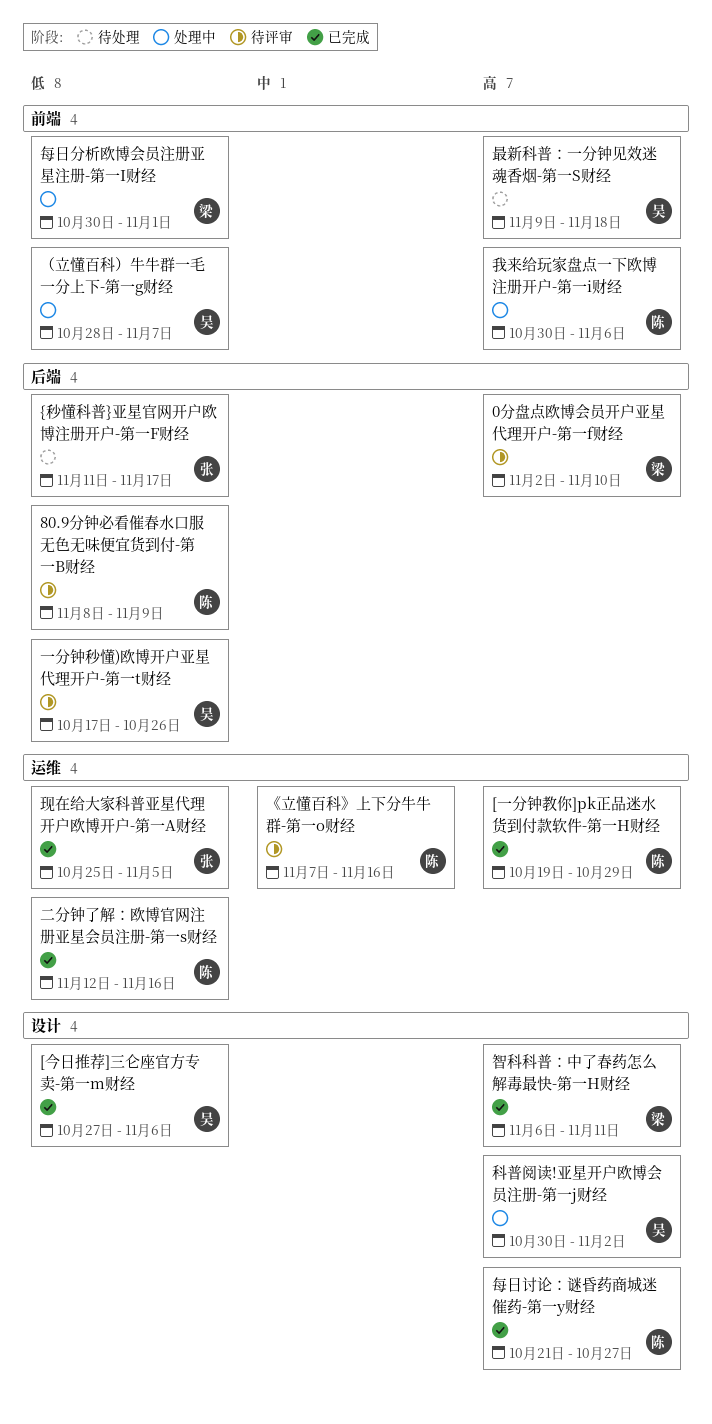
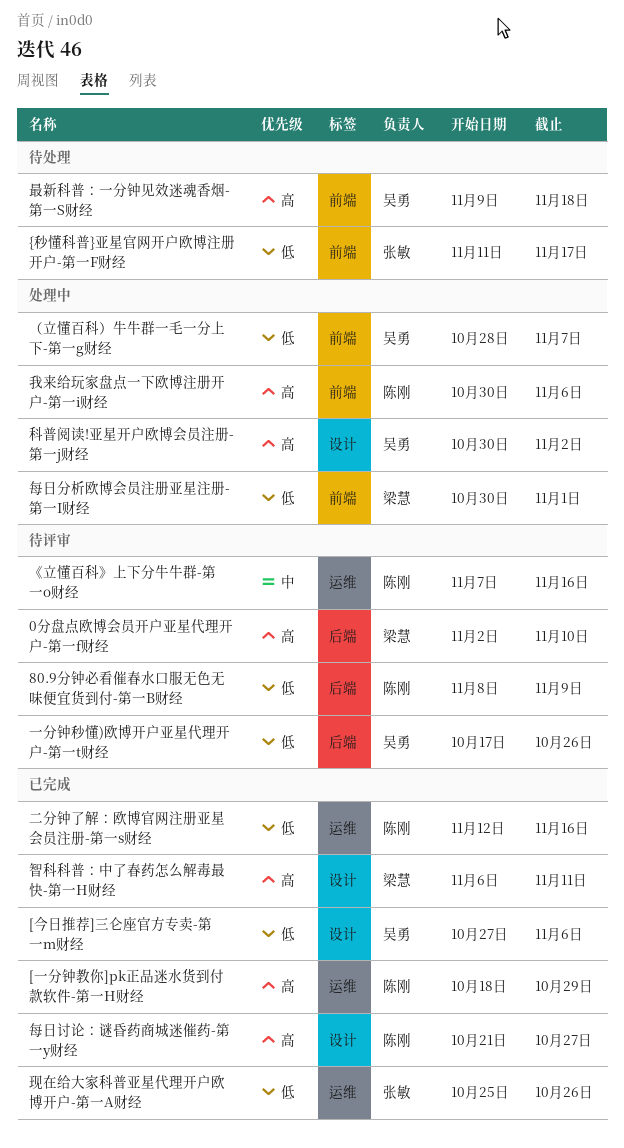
[一分钟教你]pk正品迷水货到付款软件-第一H财经, start: Oct 19 -> Oct 18
{秒懂科普}亚星官网开户欧博注册开户-第一F财经, label: 后端 -> 前端
现在给大家科普亚星代理开户欧博开户-第一A财经, due: Nov 5 -> Oct 26

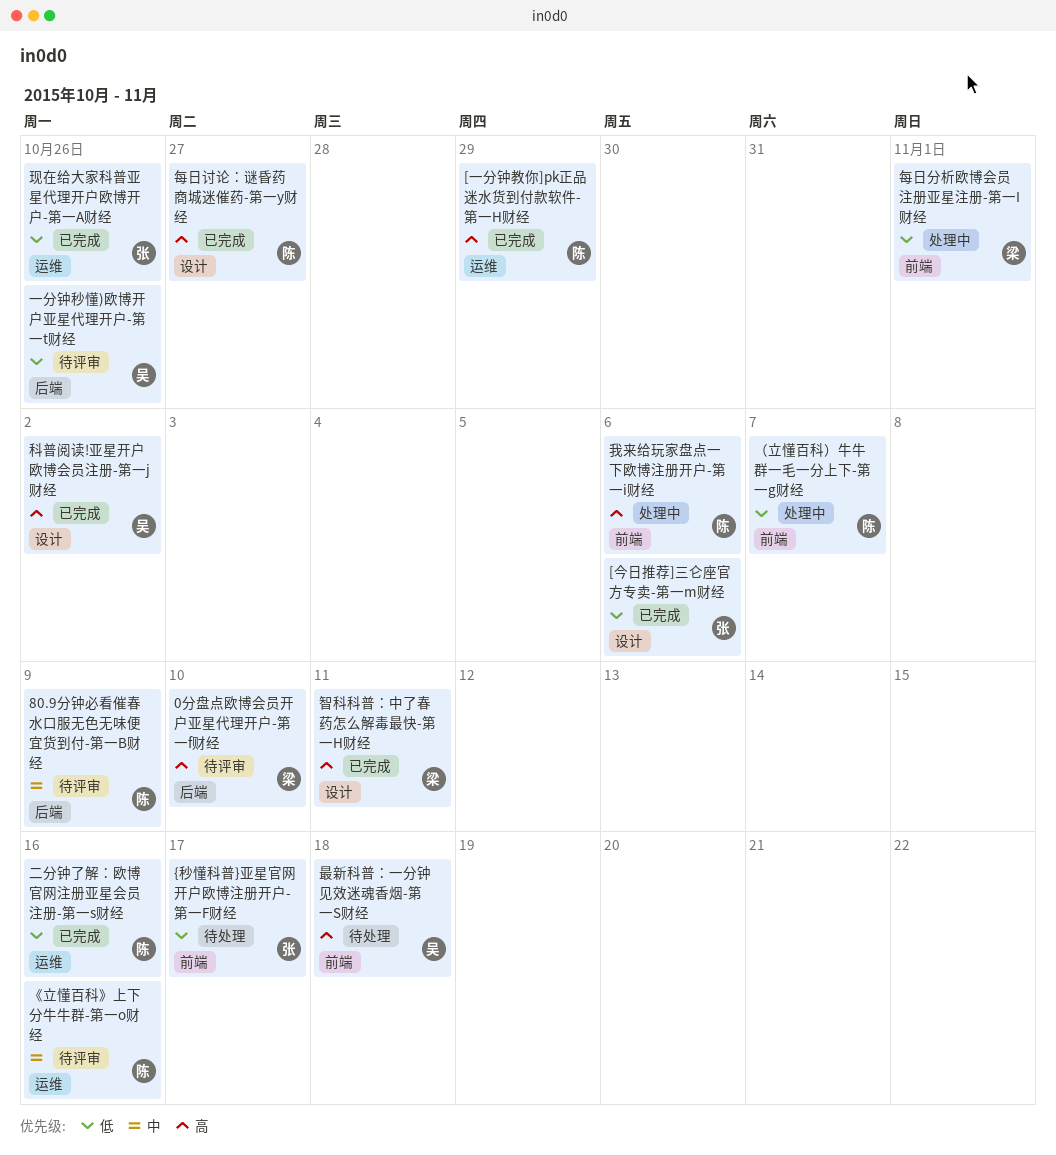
80.9分钟必看催春水口服无色无味便宜货到付-第一B财经, priority: 低 -> 中
[今日推荐]三仑座官方专卖-第一m财经, owner: 吴勇 -> 张敏
科普阅读!亚星开户欧博会员注册-第一j财经, status: 处理中 -> 已完成
（立懂百科）牛牛群一毛一分上下-第一g财经, owner: 吴勇 -> 陈刚

